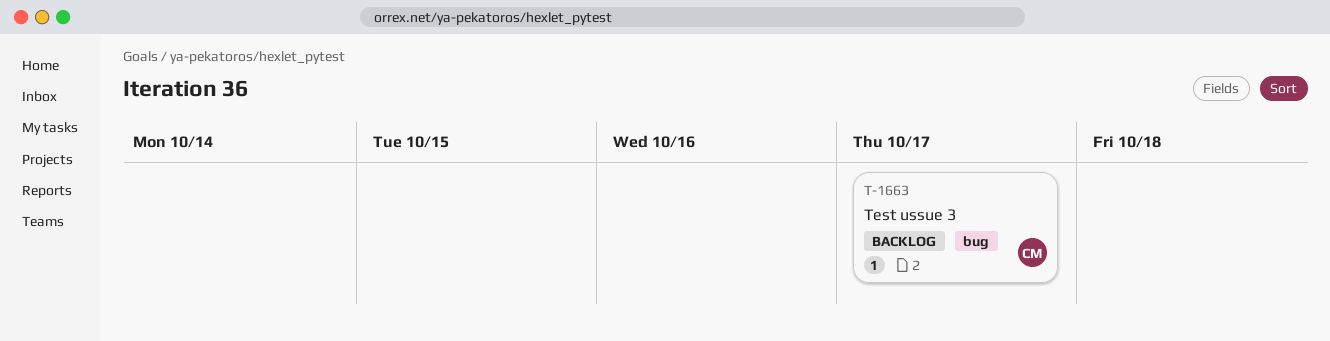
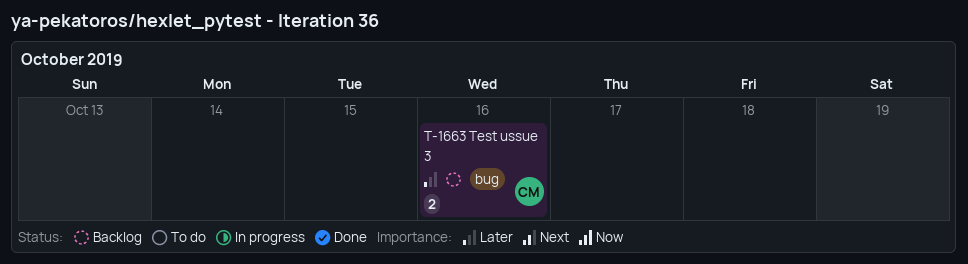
T-1663, estimate: 1 -> 2
T-1663, due: Oct 17 -> Oct 16

